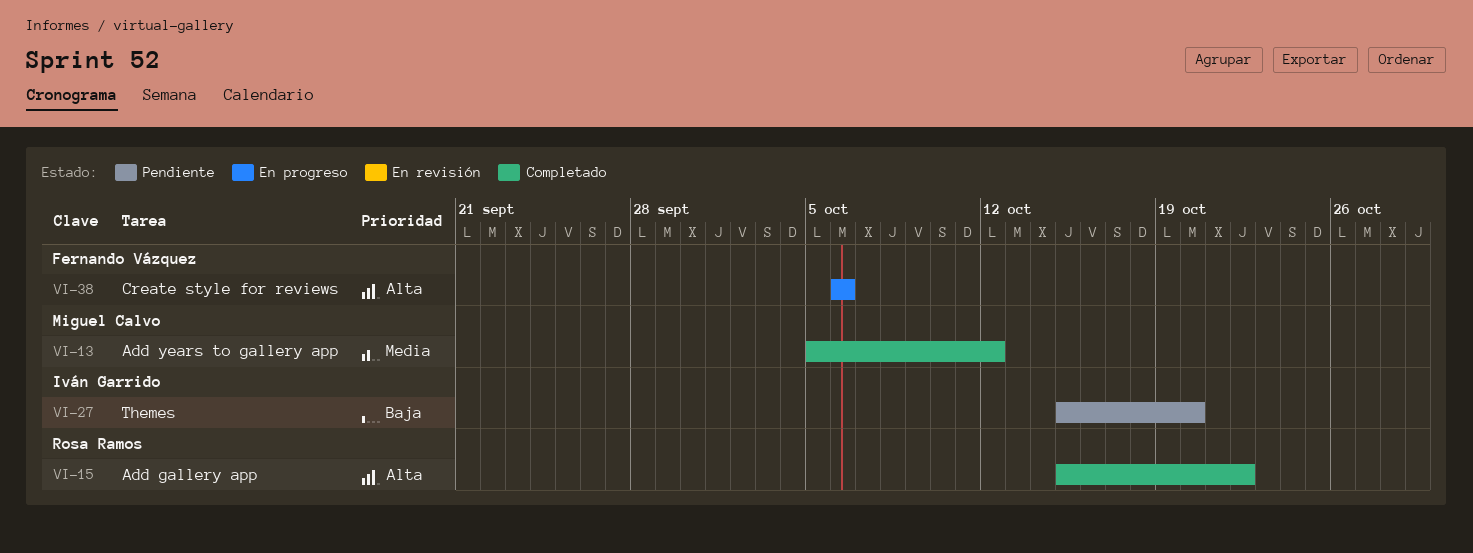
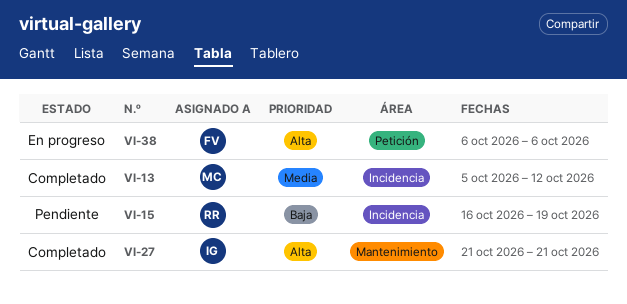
VI-15, status: Completado -> Pendiente
VI-15, priority: Alta -> Baja
VI-15, start: Oct 15 -> Oct 16
VI-15, due: Oct 22 -> Oct 19
VI-27, status: Pendiente -> Completado
VI-27, priority: Baja -> Alta
VI-27, start: Oct 15 -> Oct 21
VI-27, due: Oct 20 -> Oct 21

